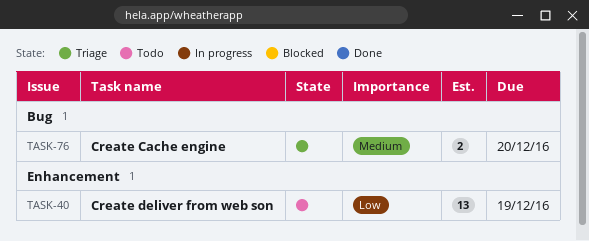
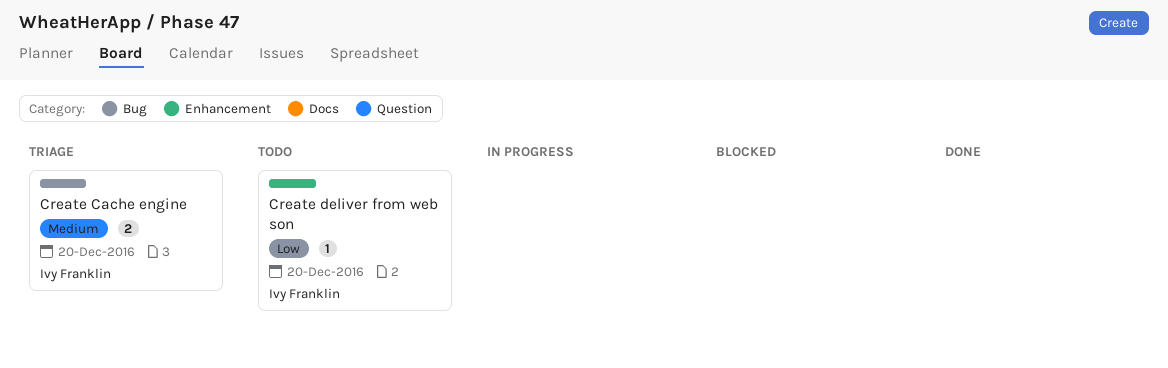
Create deliver from web son, estimate: 13 -> 1
Create deliver from web son, due: Dec 19 -> Dec 20

